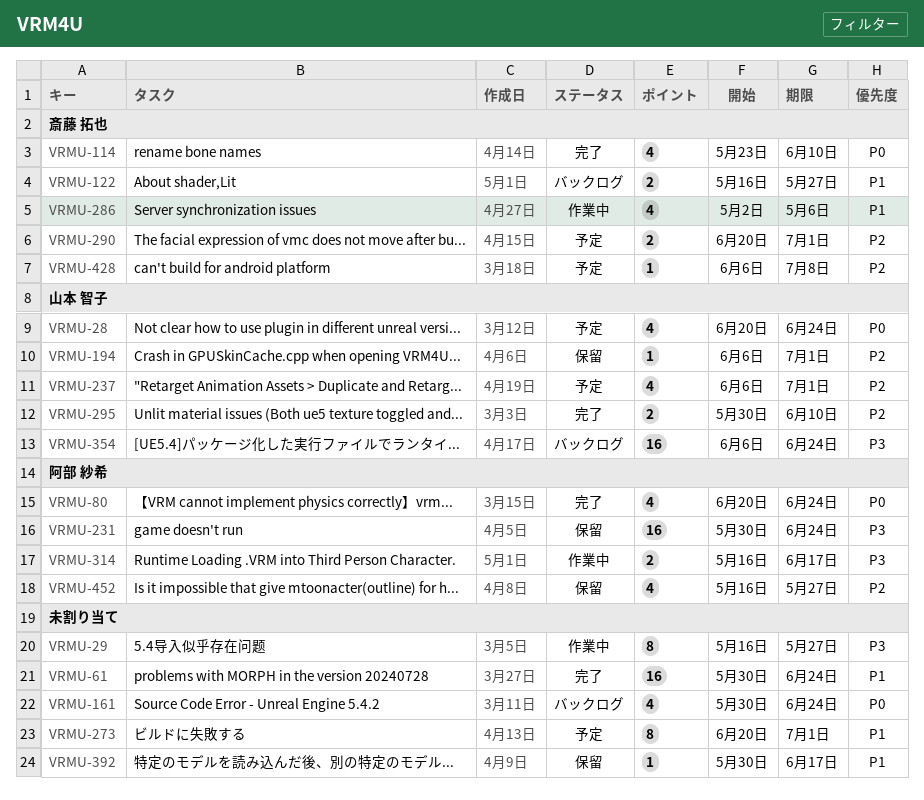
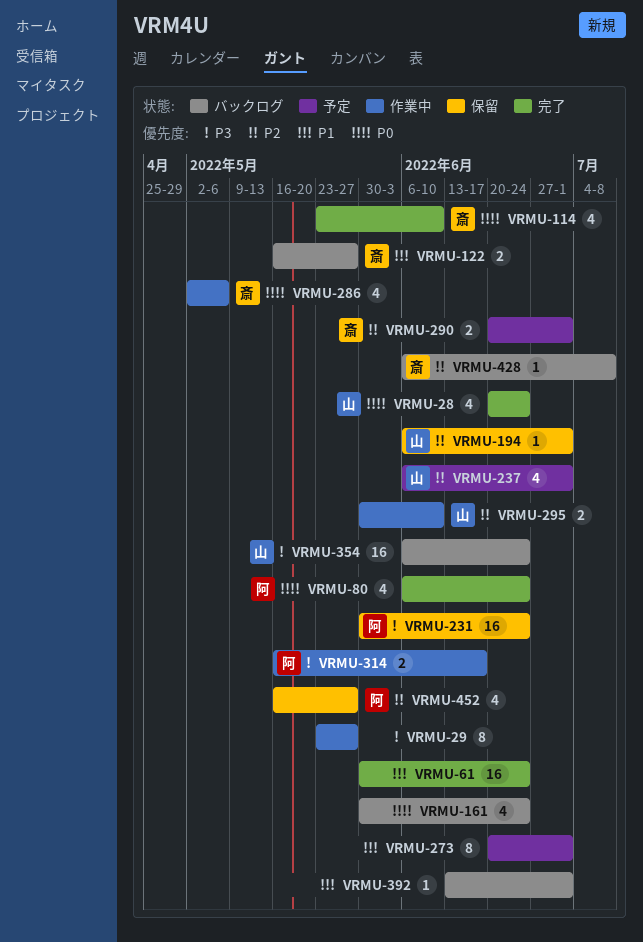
VRMU-28, status: 予定 -> 完了
VRMU-29, start: May 16 -> May 23
VRMU-80, start: Jun 20 -> Jun 6
VRMU-286, priority: P1 -> P0
VRMU-295, status: 完了 -> 作業中
VRMU-392, status: 保留 -> バックログ
VRMU-392, start: May 30 -> Jun 13
VRMU-392, due: Jun 17 -> Jul 1
VRMU-428, status: 予定 -> バックログ

